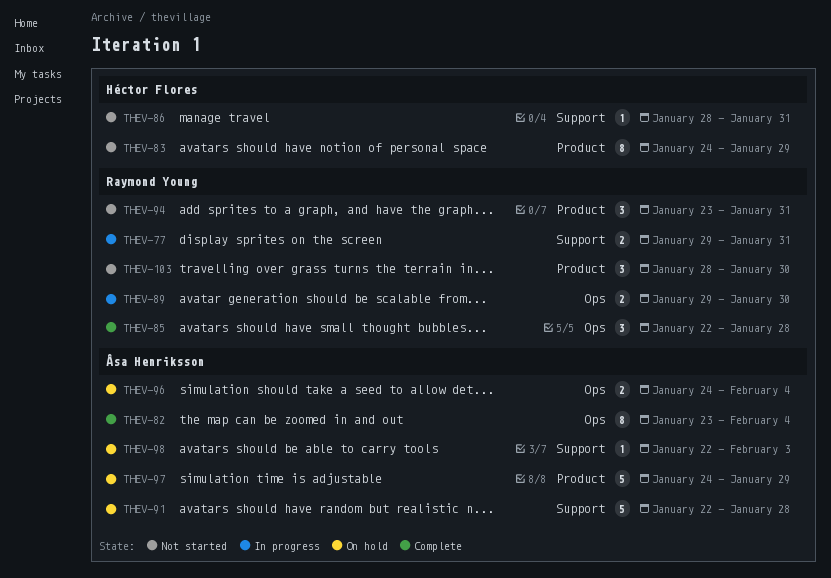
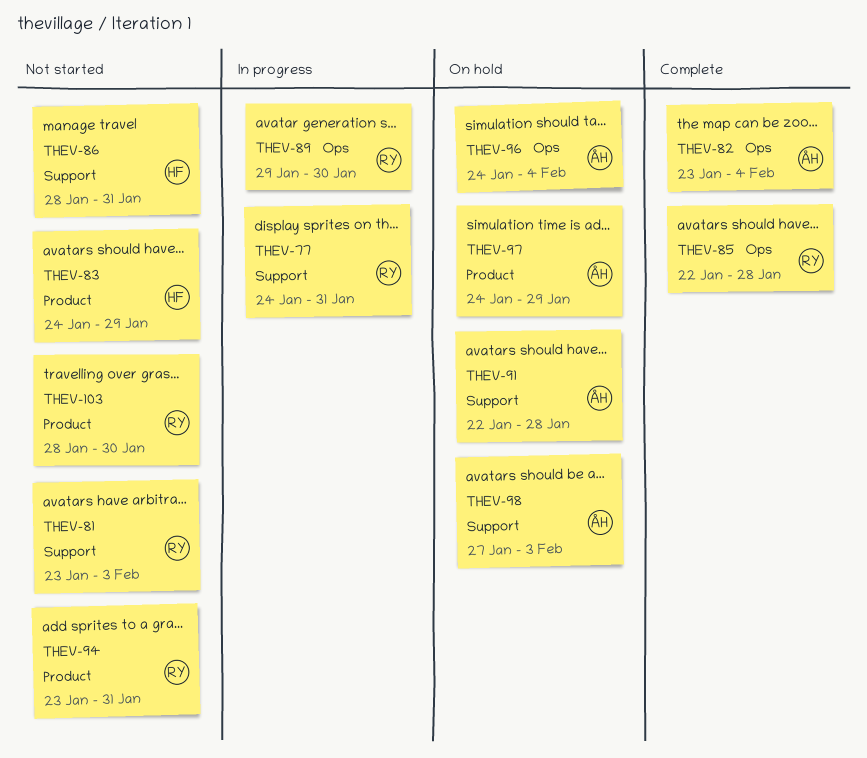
THEV-77, start: Jan 29 -> Jan 24
THEV-81: none -> present
THEV-98, start: Jan 22 -> Jan 27

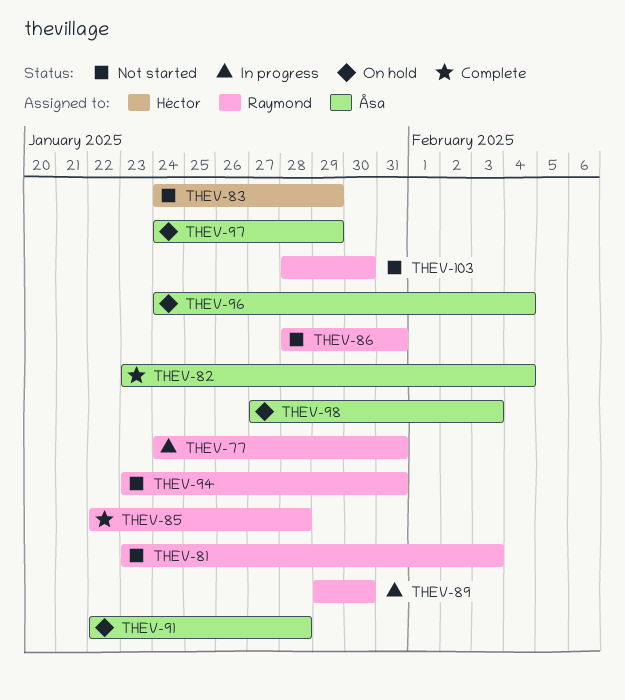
THEV-86, owner: Héctor -> Raymond

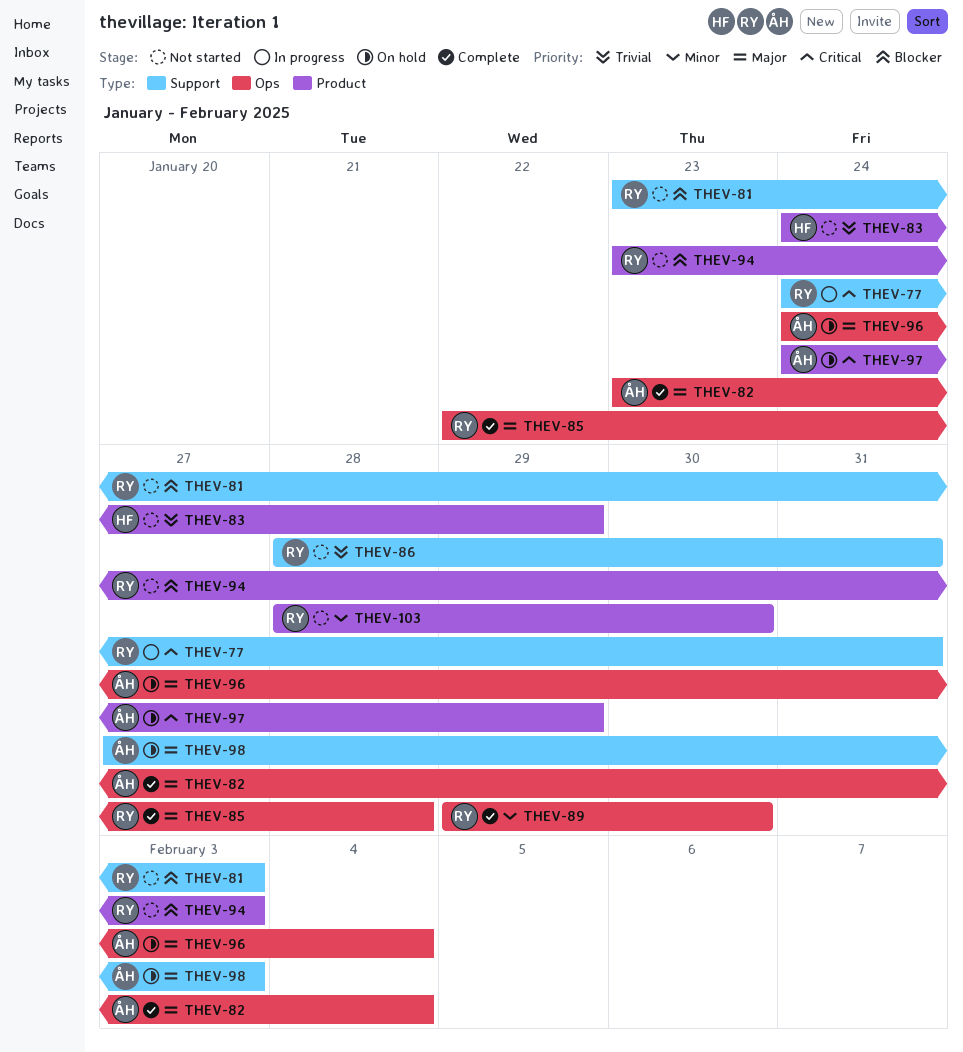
THEV-89, status: In progress -> Complete
THEV-91: present -> none
THEV-94, due: Jan 31 -> Feb 3

